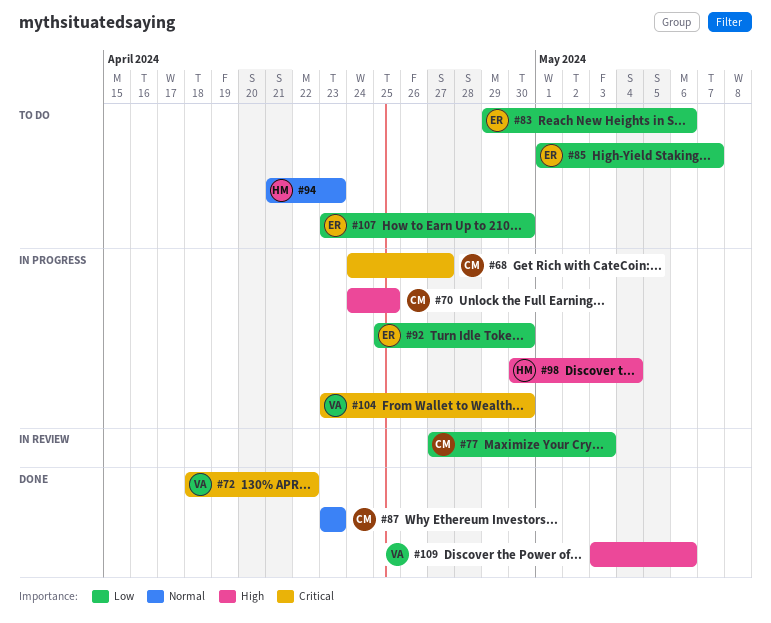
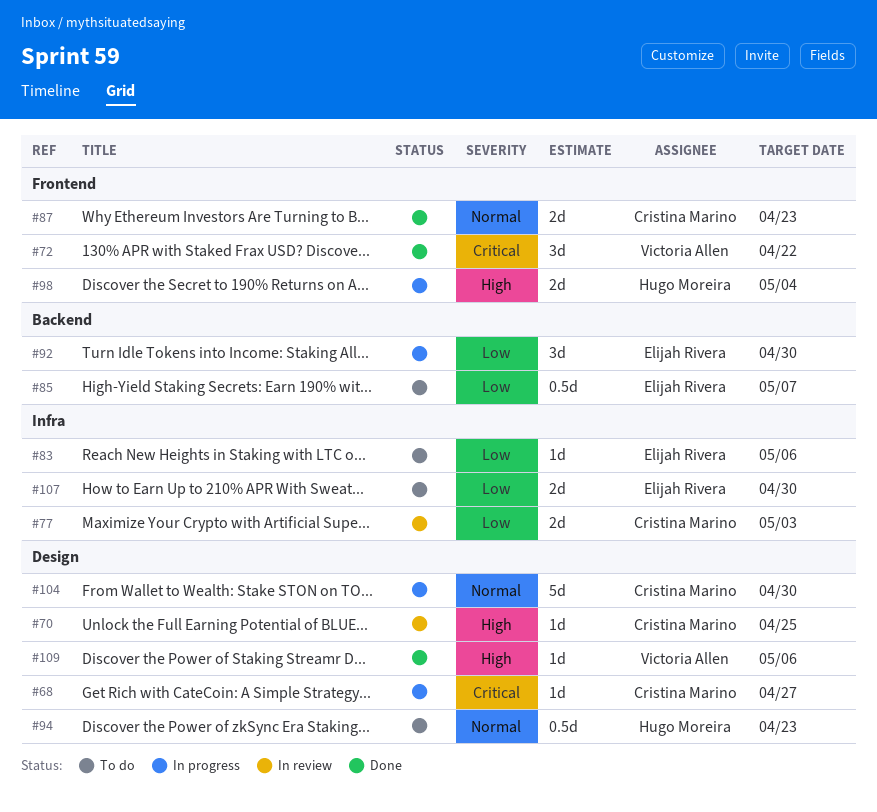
#70, status: In progress -> In review
#104, owner: Victoria Allen -> Cristina Marino
#104, priority: Critical -> Normal

